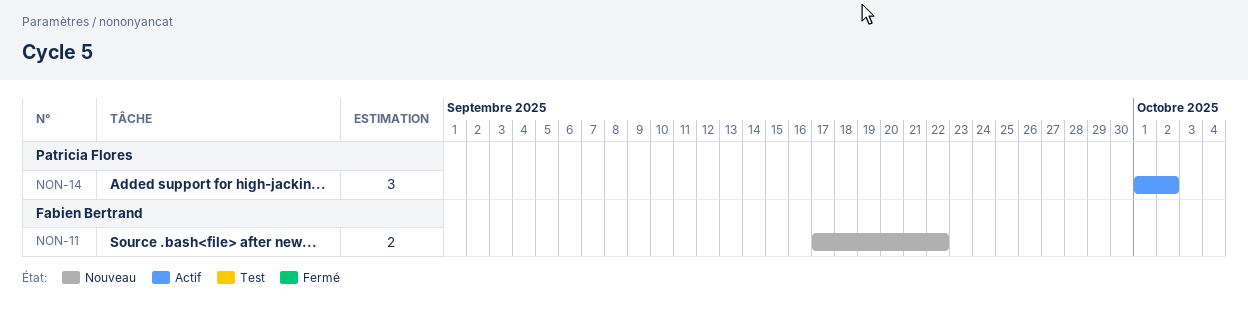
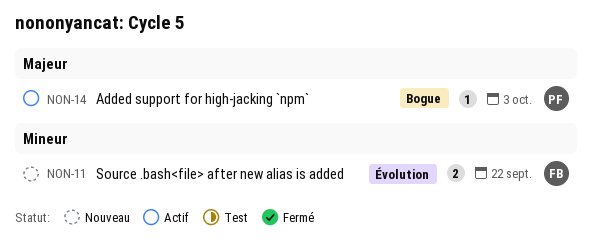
NON-14, estimate: 3 -> 1
NON-14, due: Oct 2 -> Oct 3

